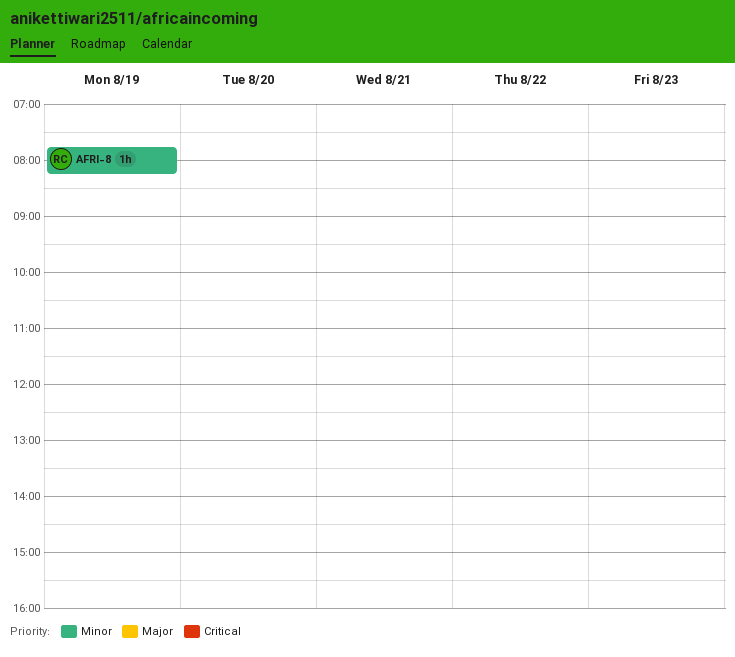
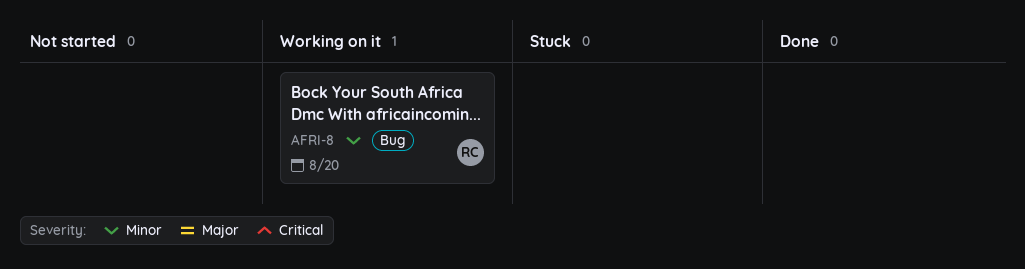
AFRI-8, day: Aug 19 -> Aug 20

